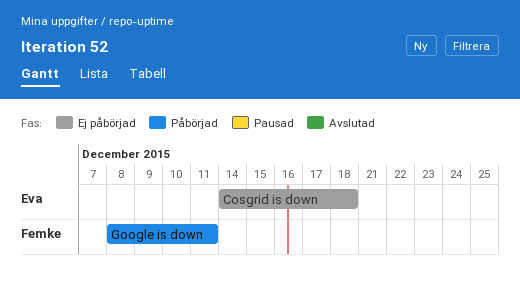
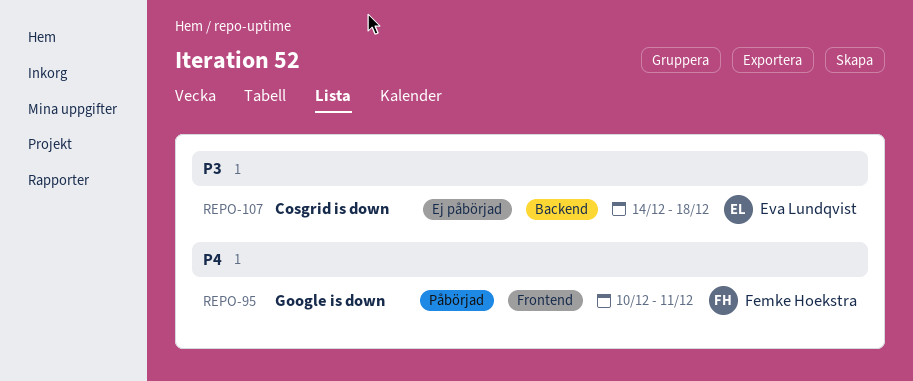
Google is down, start: Dec 8 -> Dec 10

